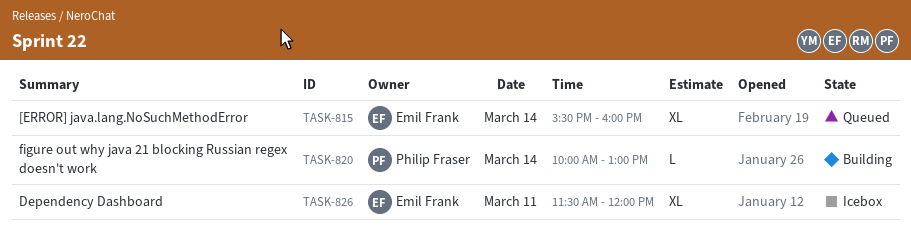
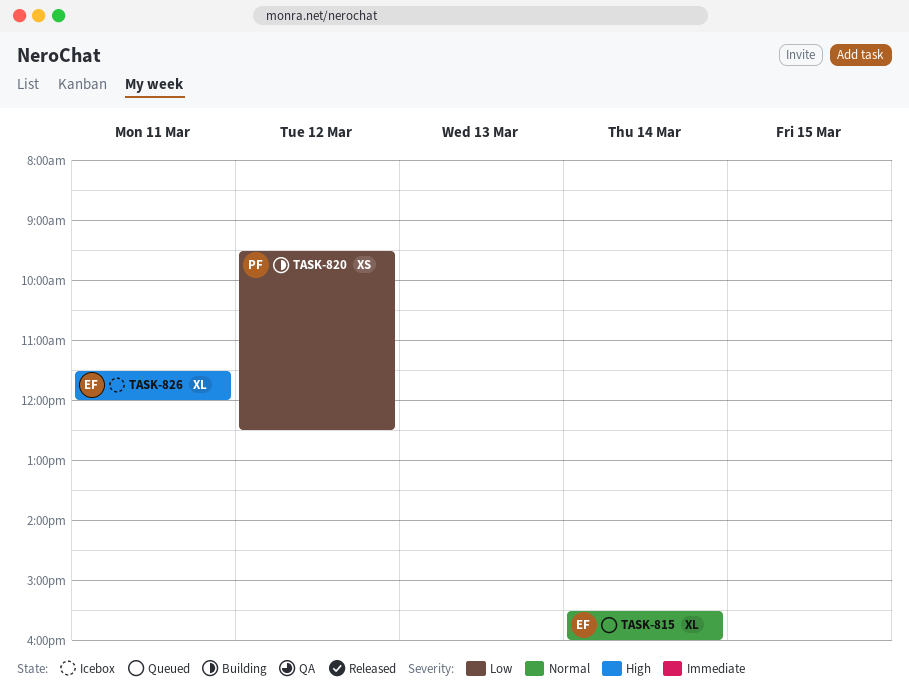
TASK-820, estimate: L -> XS
TASK-820, day: Mar 14 -> Mar 12
TASK-820, begins: 10:00 -> 09:30
TASK-820, ends: 13:00 -> 12:30

